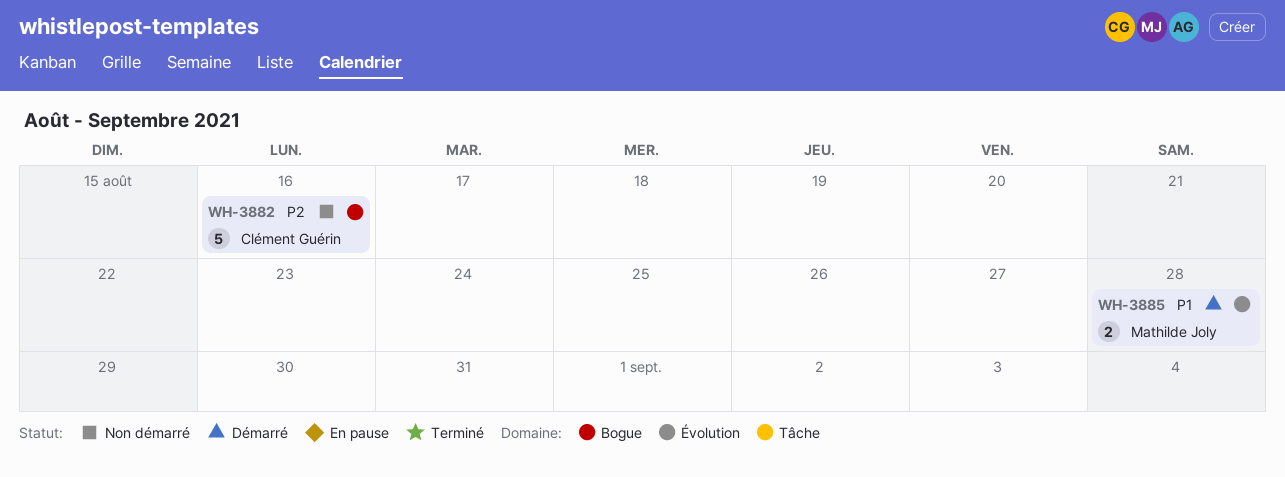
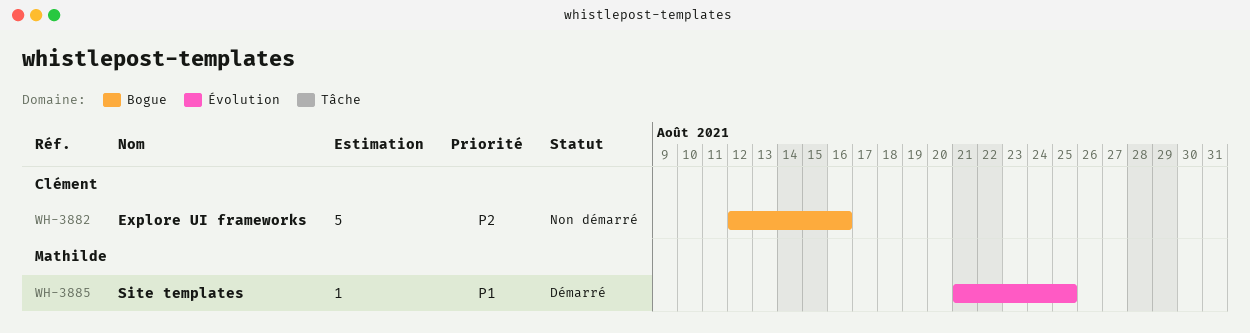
WH-3885, estimate: 2 -> 1
WH-3885, due: Aug 28 -> Aug 25

